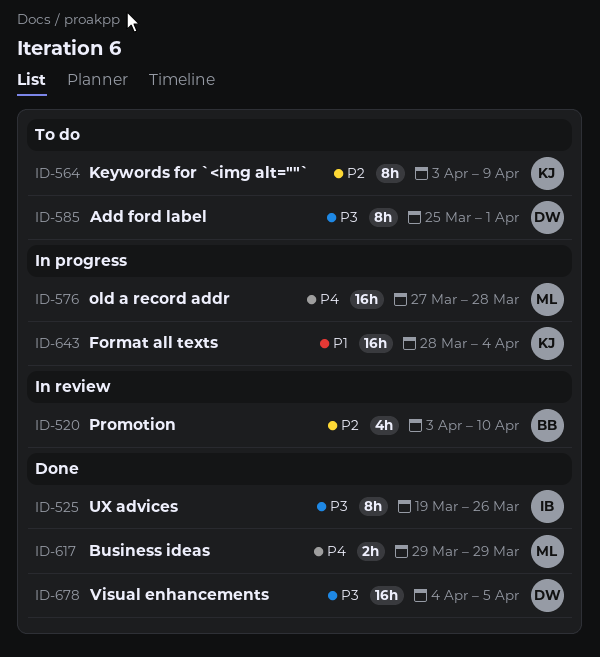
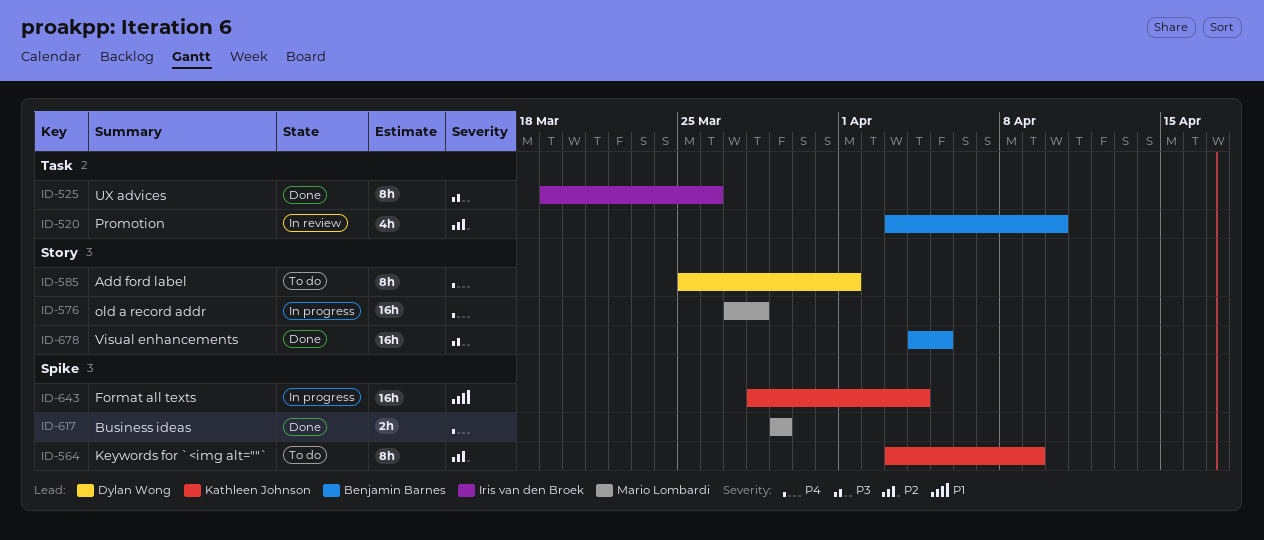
ID-585, priority: P3 -> P4
ID-678, owner: Dylan Wong -> Benjamin Barnes

